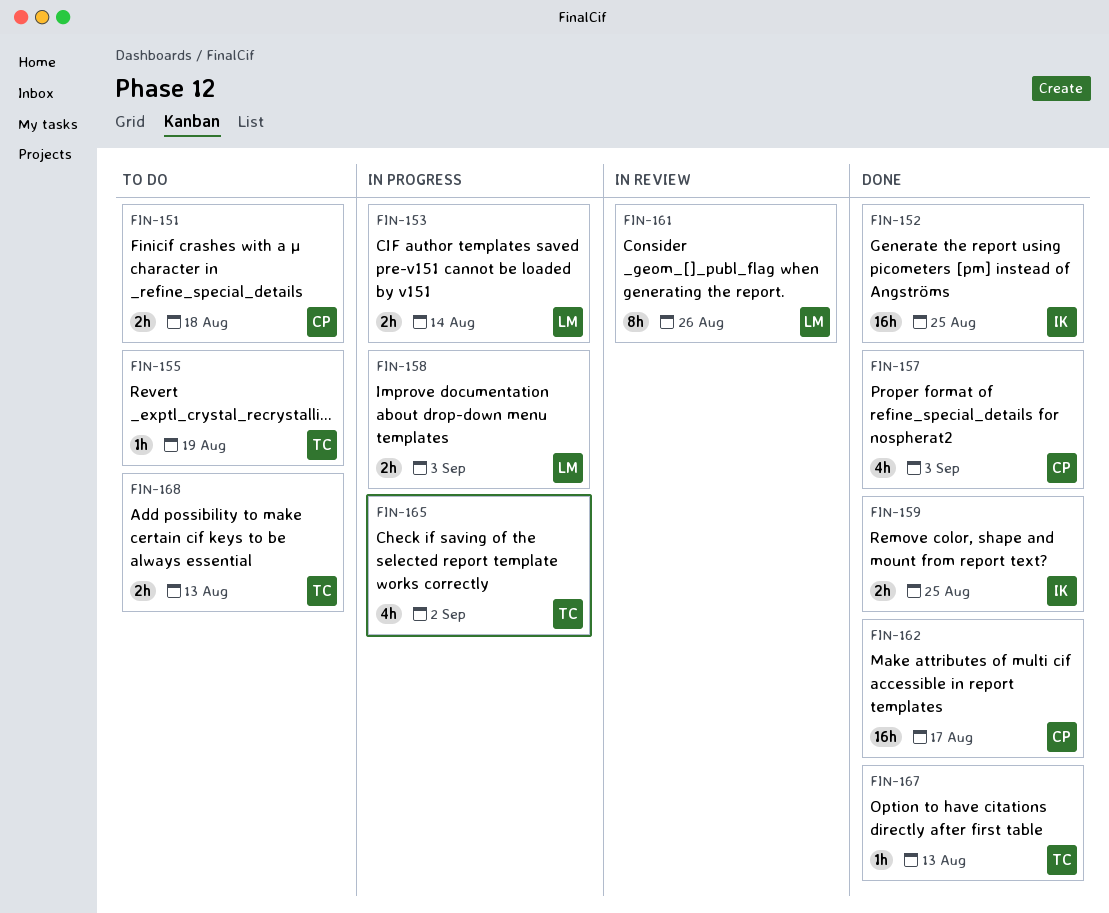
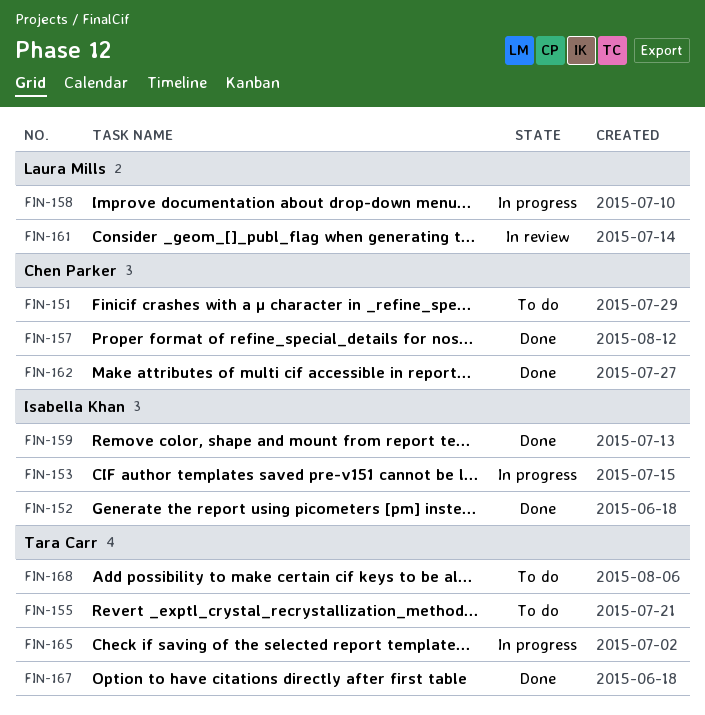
FIN-153, owner: Laura Mills -> Isabella Khan

